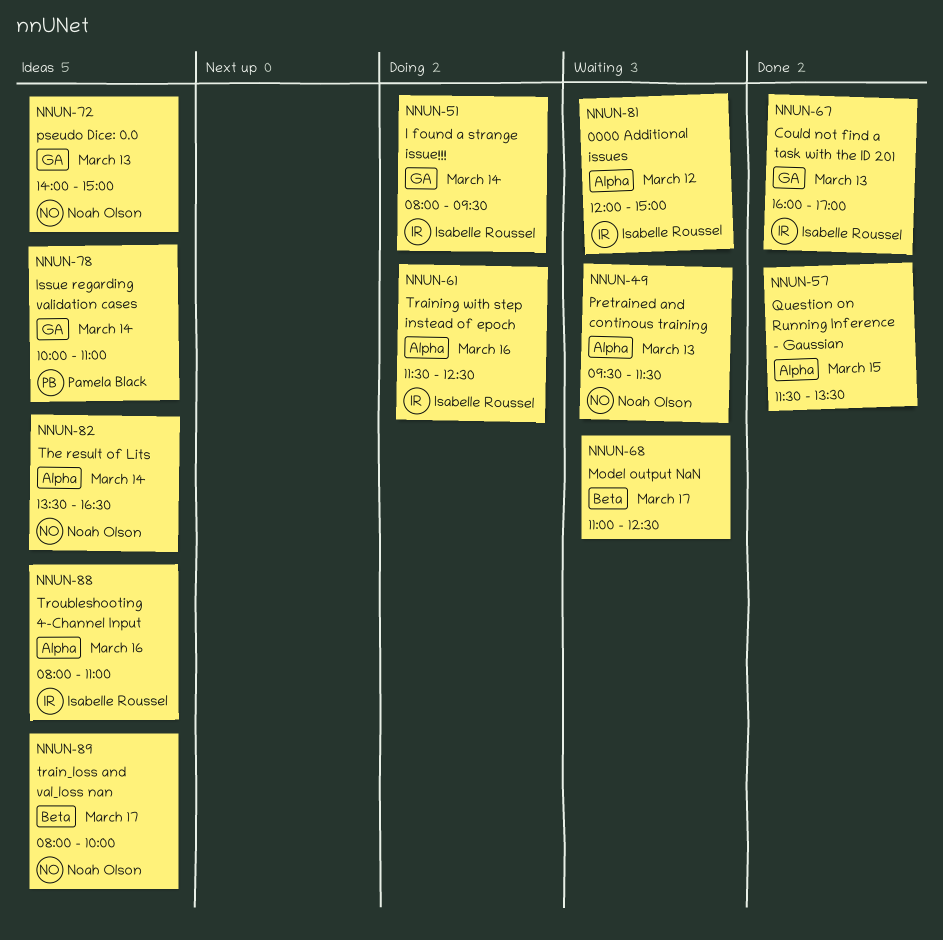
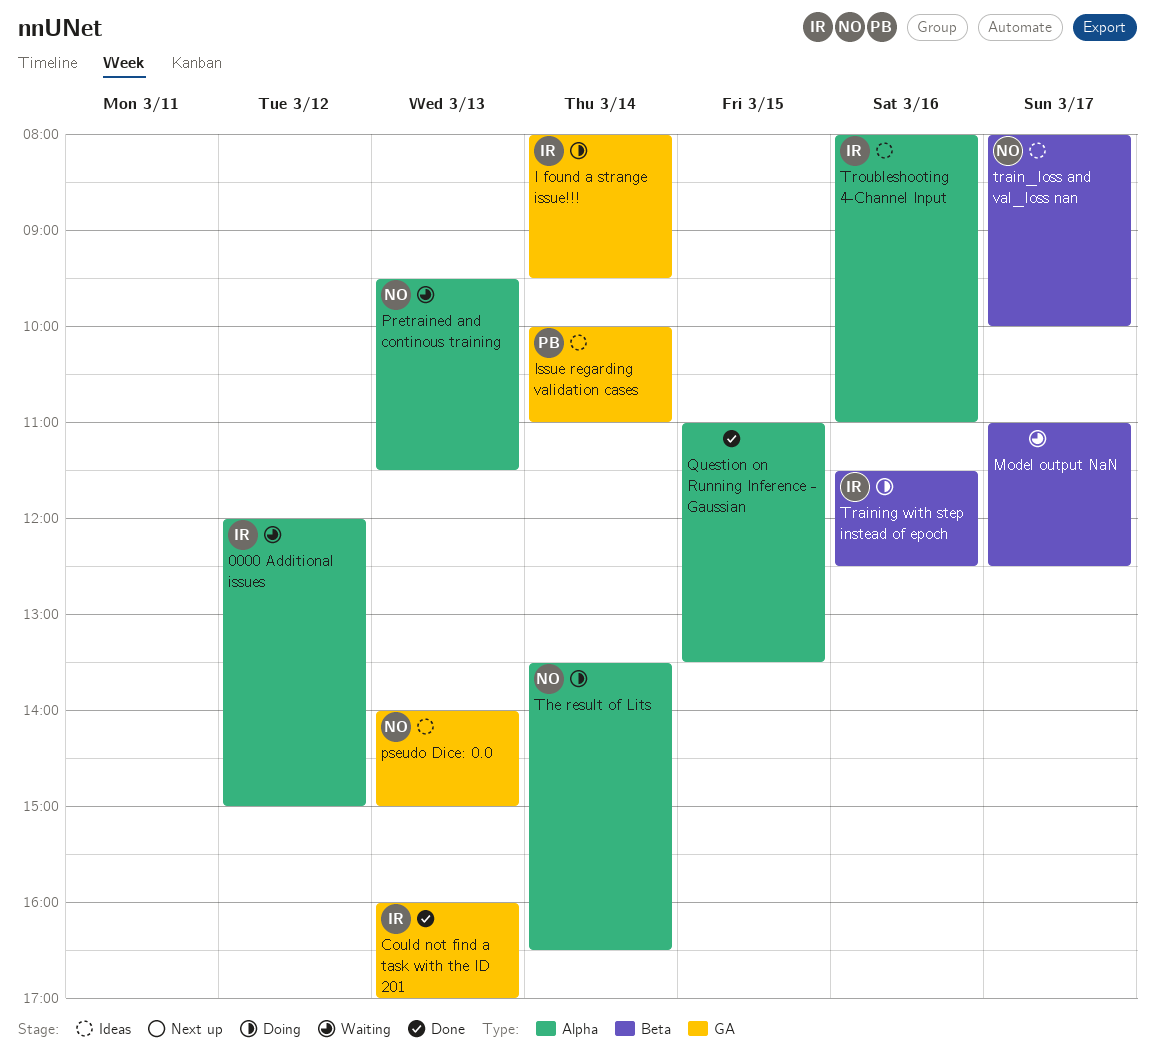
Question on Running Inference - Gaussian, begins: 11:30 -> 11:00
The result of Lits, status: Ideas -> Doing
Training with step instead of epoch, label: Alpha -> Beta

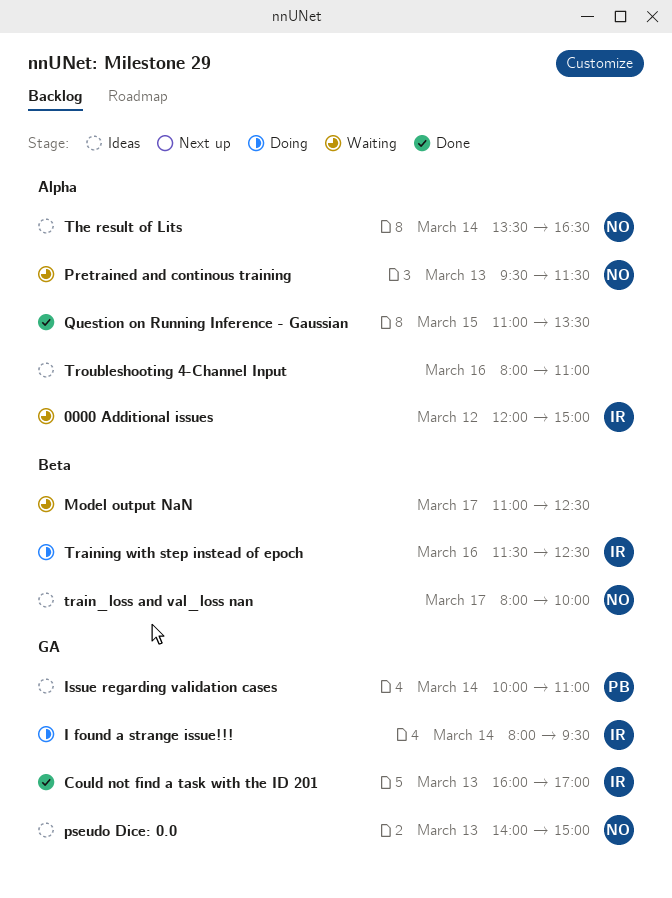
The result of Lits, status: Doing -> Ideas
Troubleshooting 4-Channel Input, owner: IR -> none

